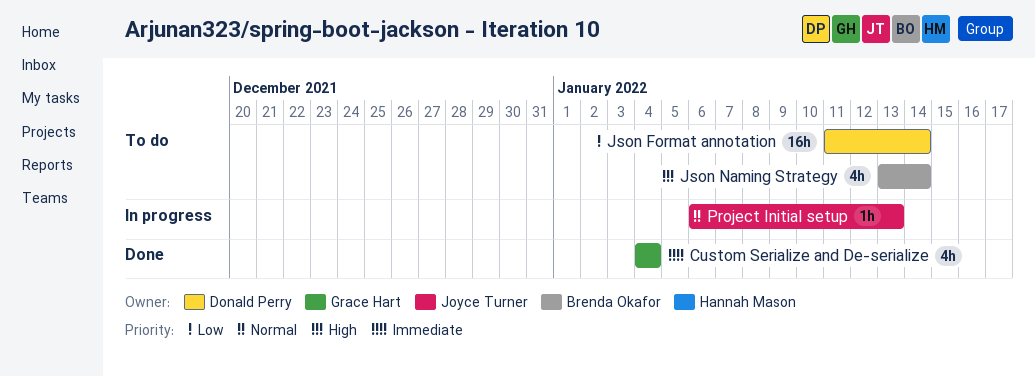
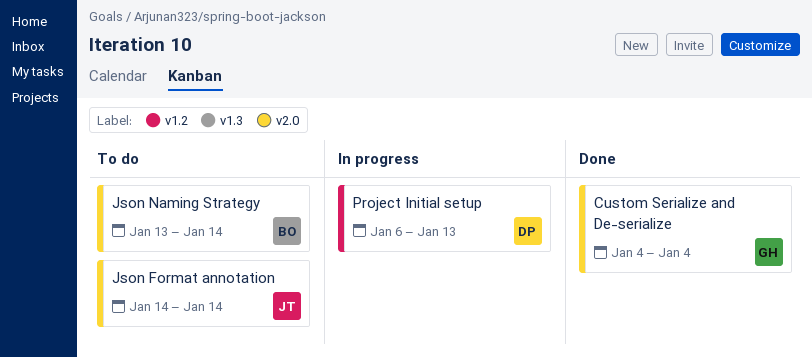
Json Format annotation, owner: Donald Perry -> Joyce Turner
Json Format annotation, start: Jan 11 -> Jan 14
Project Initial setup, owner: Joyce Turner -> Donald Perry

